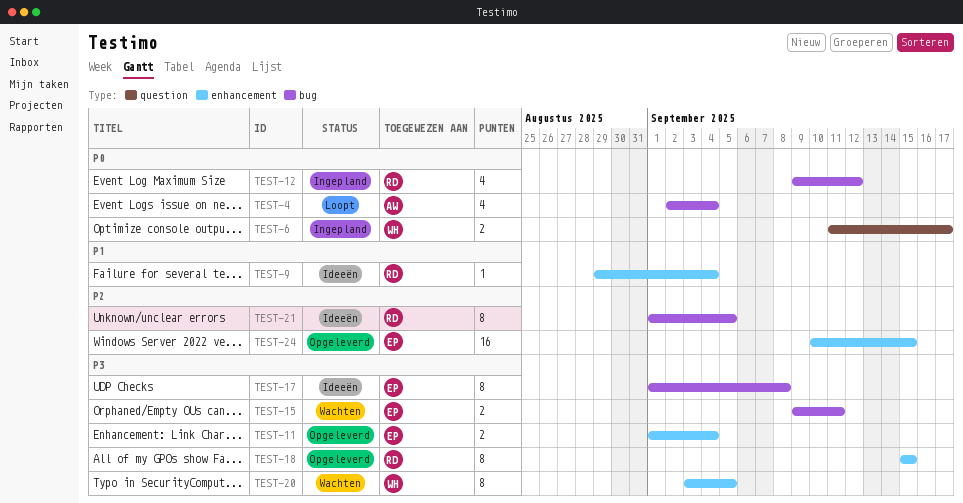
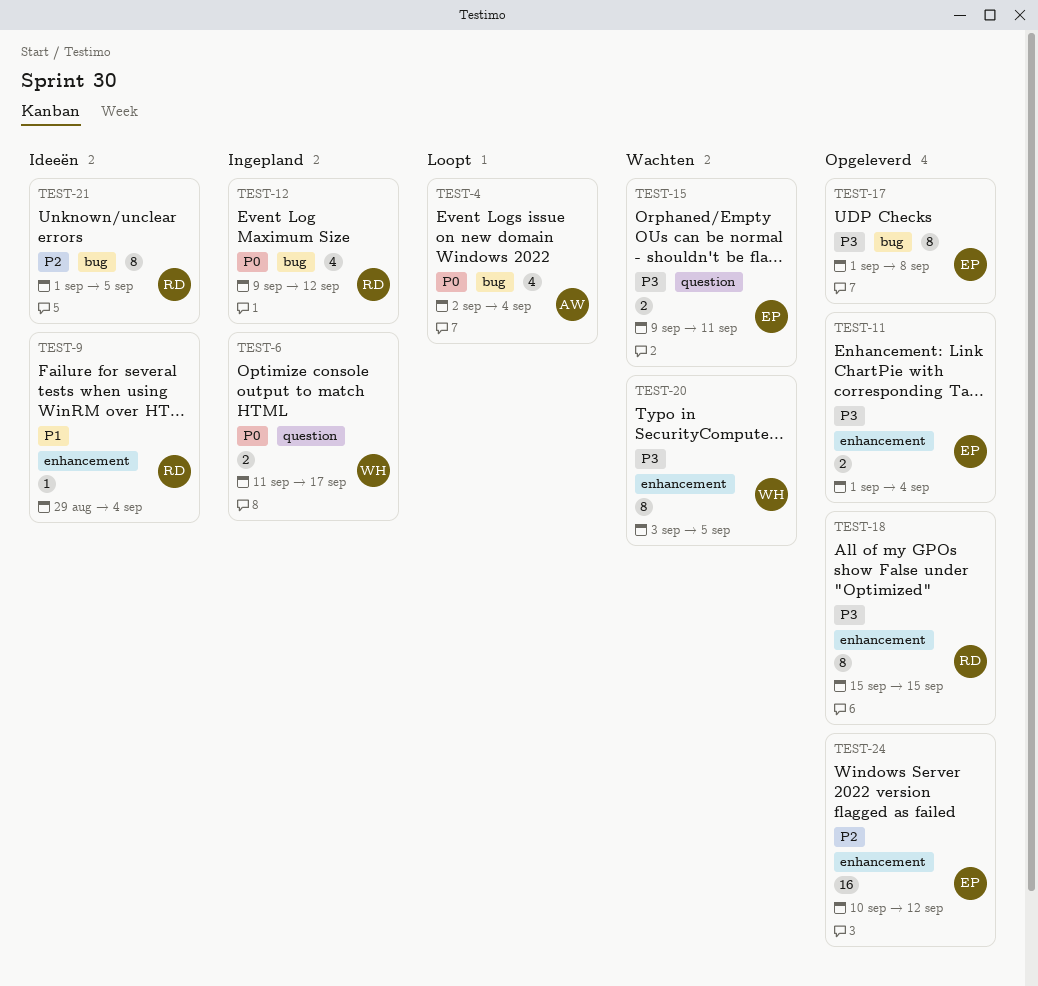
TEST-15, label: bug -> question
TEST-17, status: Ideeën -> Opgeleverd
TEST-24, due: Sep 15 -> Sep 12

